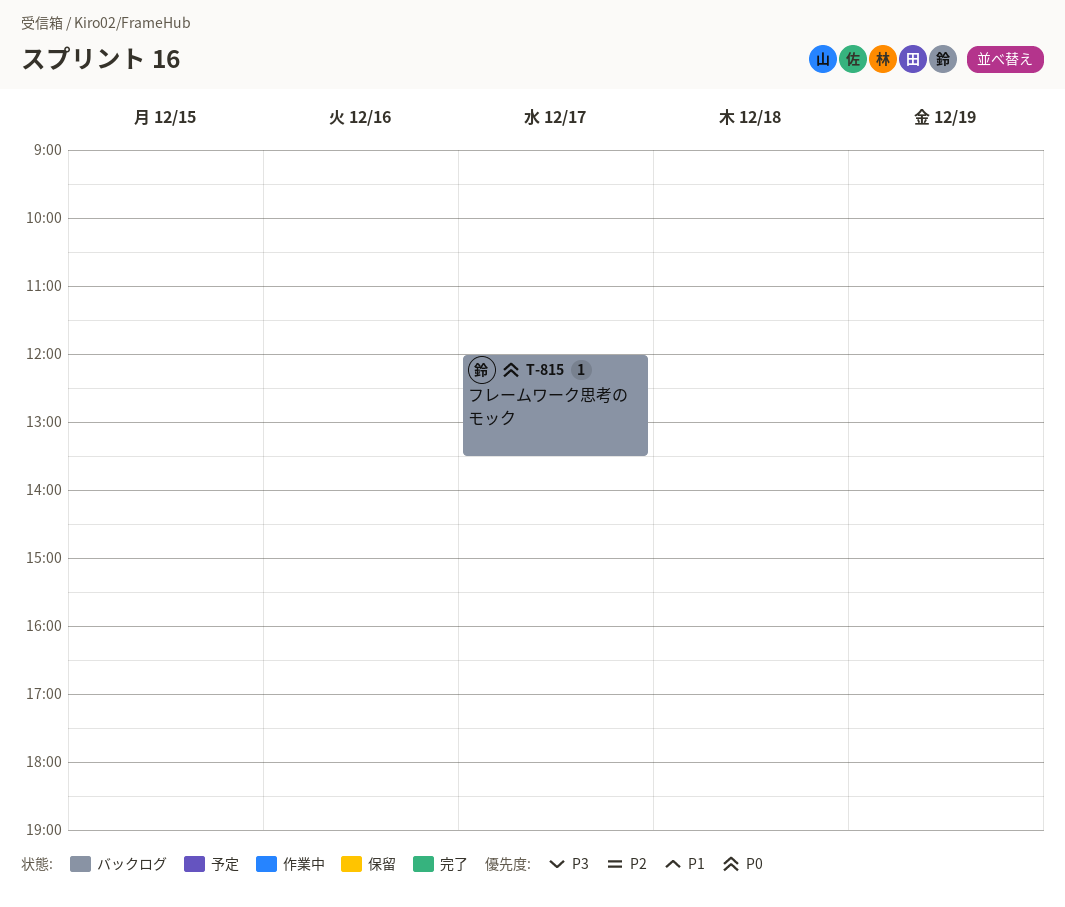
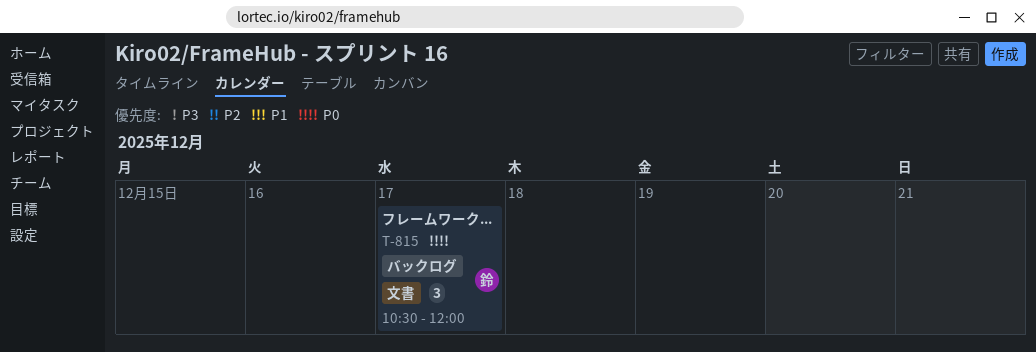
T-815, estimate: 1 -> 3
T-815, begins: 12:00 -> 10:30
T-815, ends: 13:30 -> 12:00

